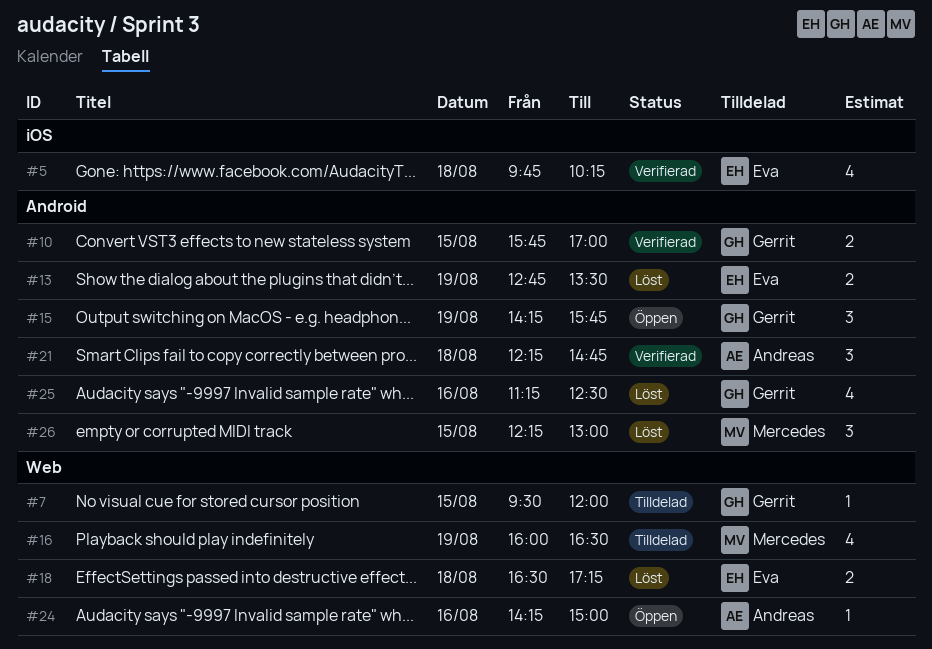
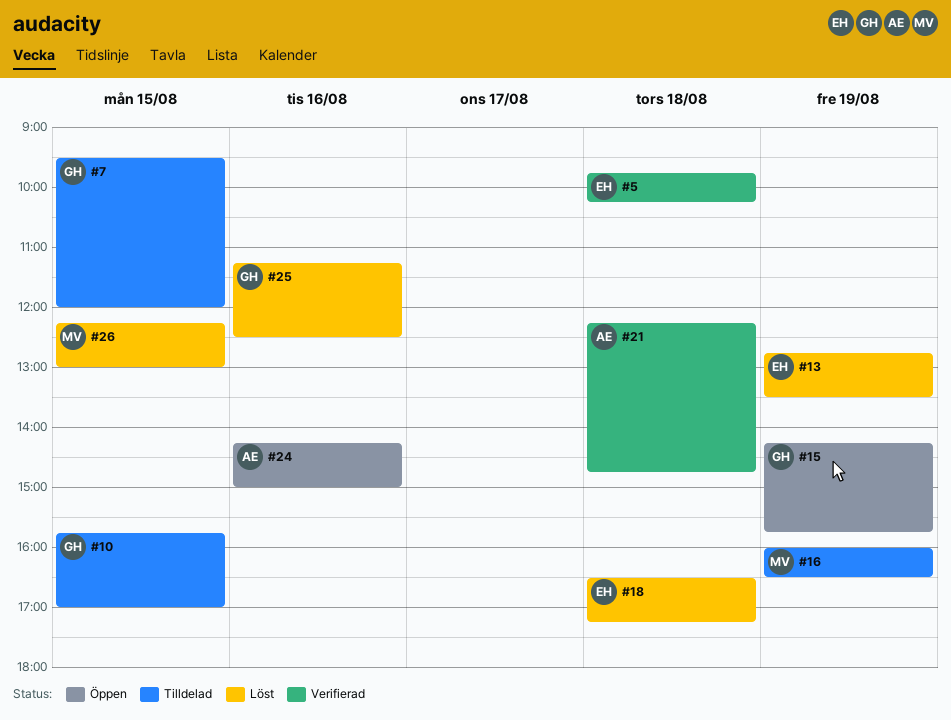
#10, status: Verifierad -> Tilldelad

